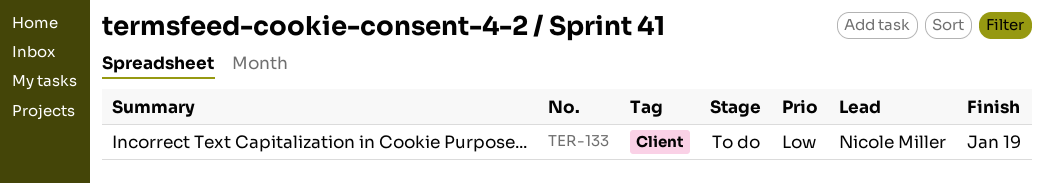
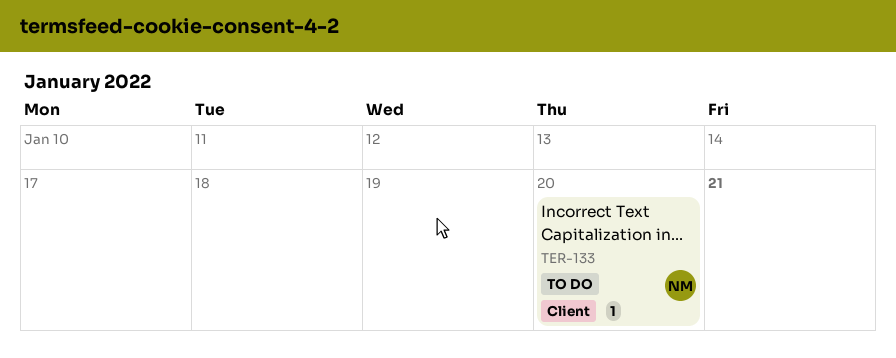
TER-133, due: Jan 19 -> Jan 20

